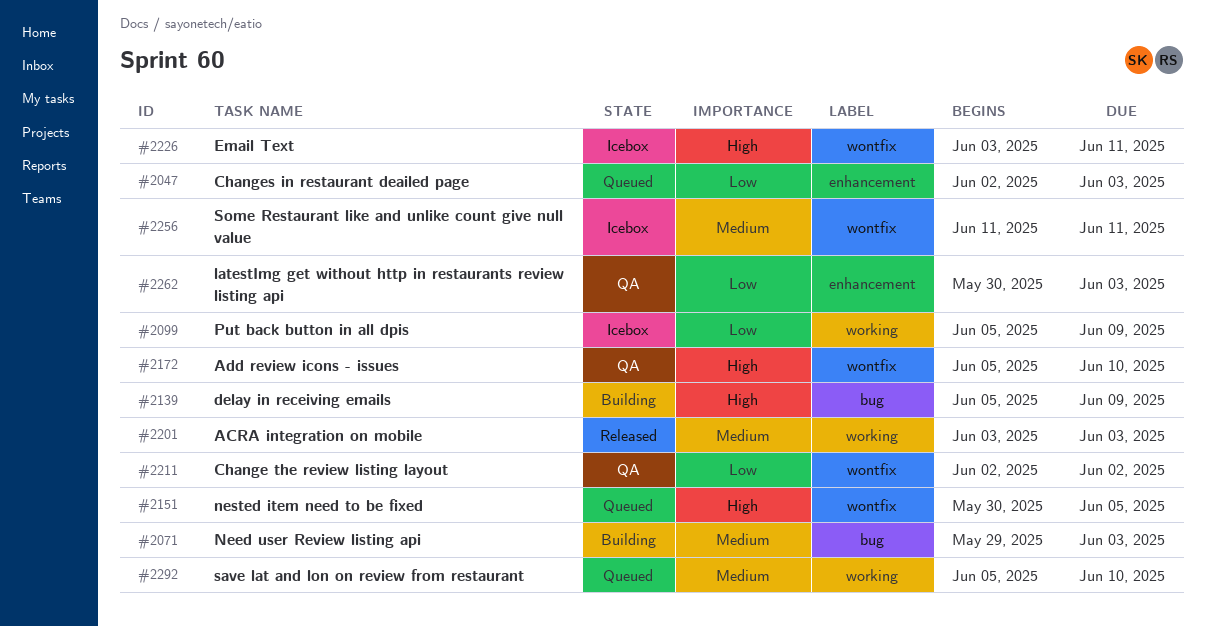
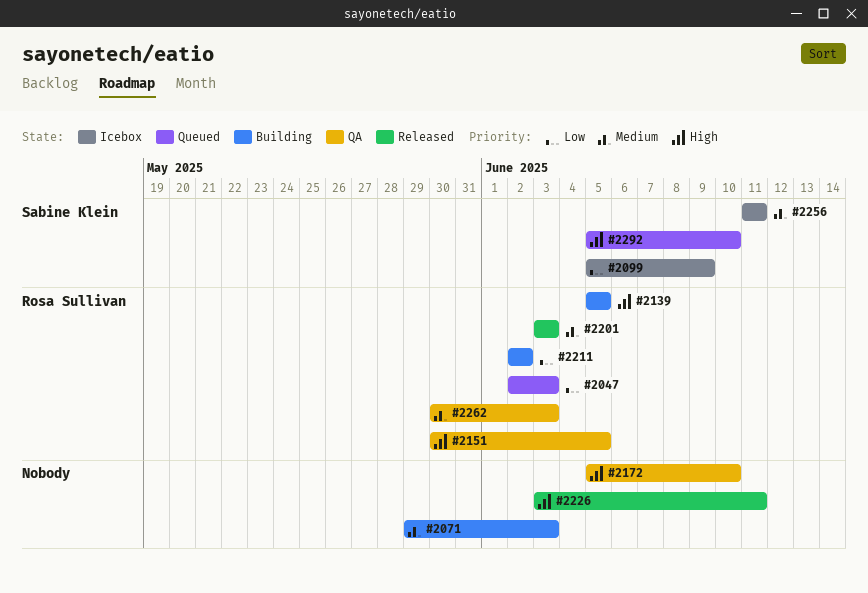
#2139, due: Jun 9 -> Jun 5
#2151, status: Queued -> QA
#2211, status: QA -> Building
#2226, status: Icebox -> Released
#2262, priority: Low -> Medium
#2292, priority: Medium -> High

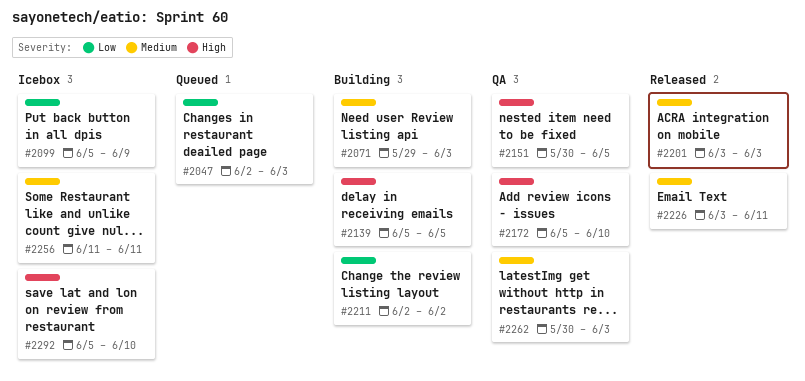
#2226, priority: High -> Medium
#2292, status: Queued -> Icebox

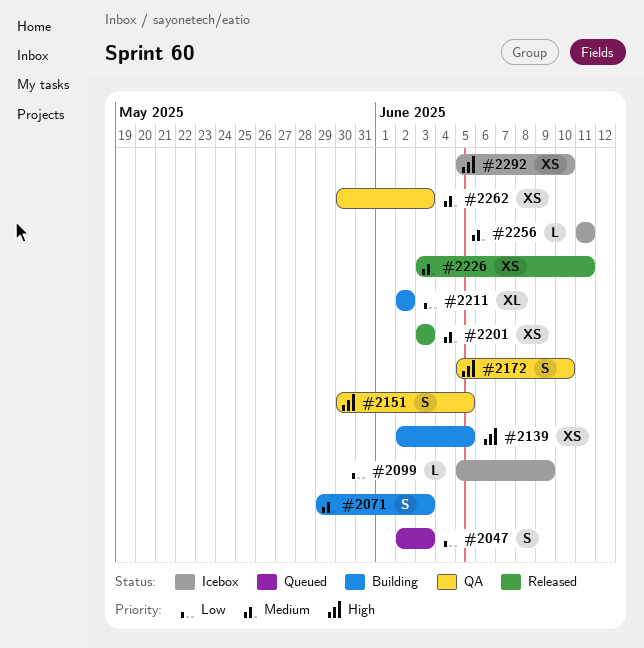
#2139, start: Jun 5 -> Jun 2

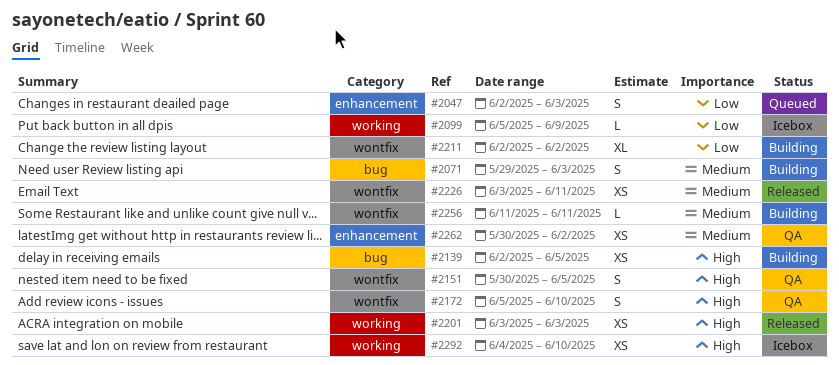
#2201, priority: Medium -> High
#2256, status: Icebox -> Building
#2262, due: Jun 3 -> Jun 2
#2292, start: Jun 5 -> Jun 4

